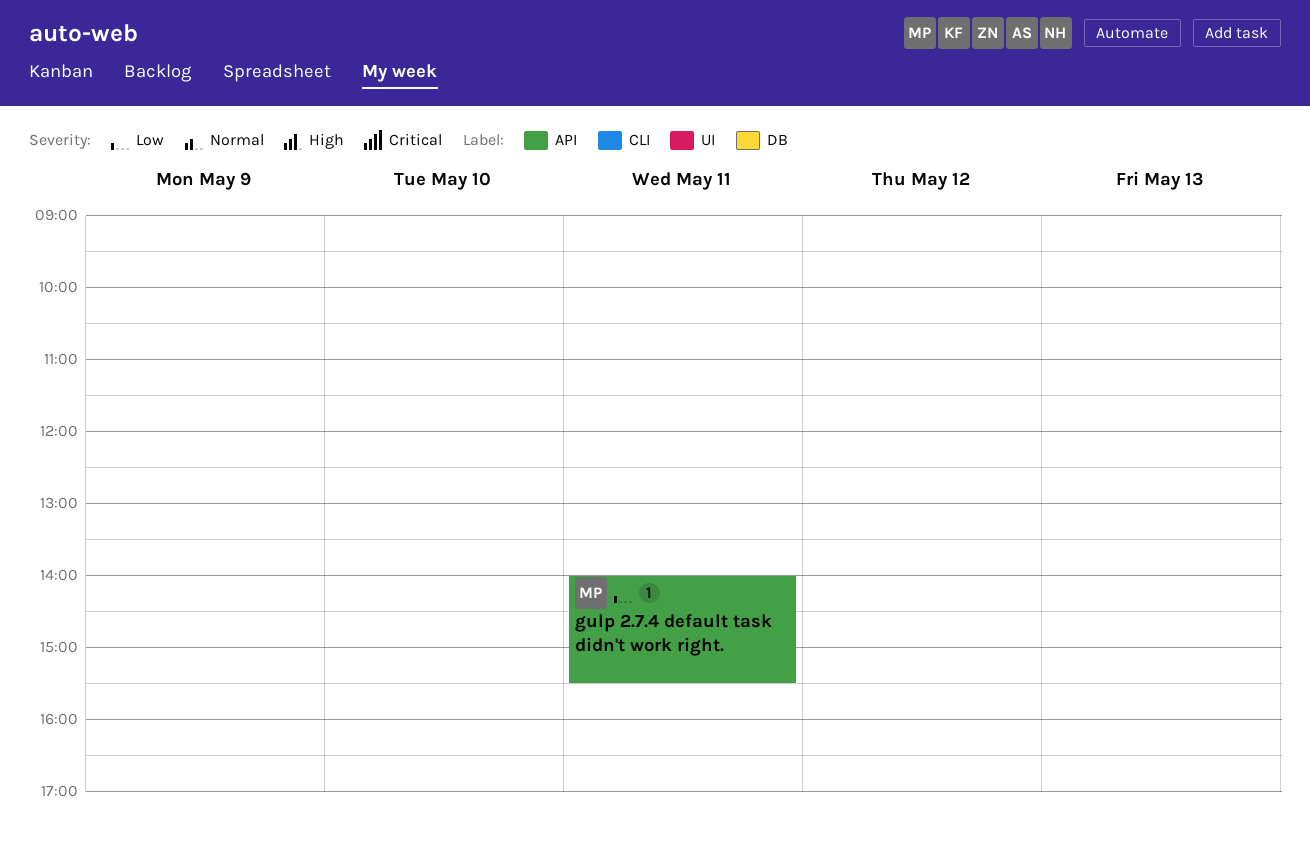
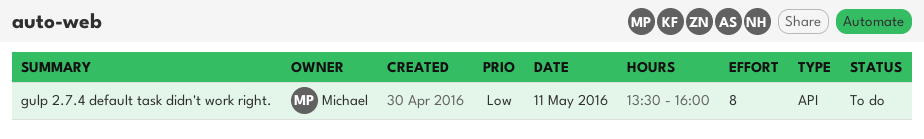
gulp 2.7.4 default task didn't work right., estimate: 1 -> 8
gulp 2.7.4 default task didn't work right., begins: 14:00 -> 13:30
gulp 2.7.4 default task didn't work right., ends: 15:30 -> 16:00

